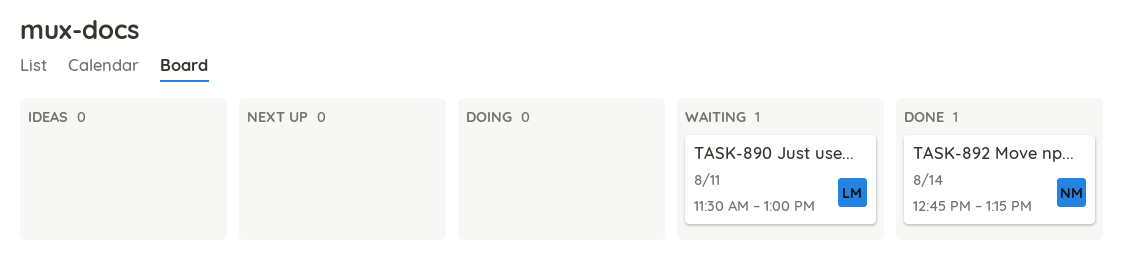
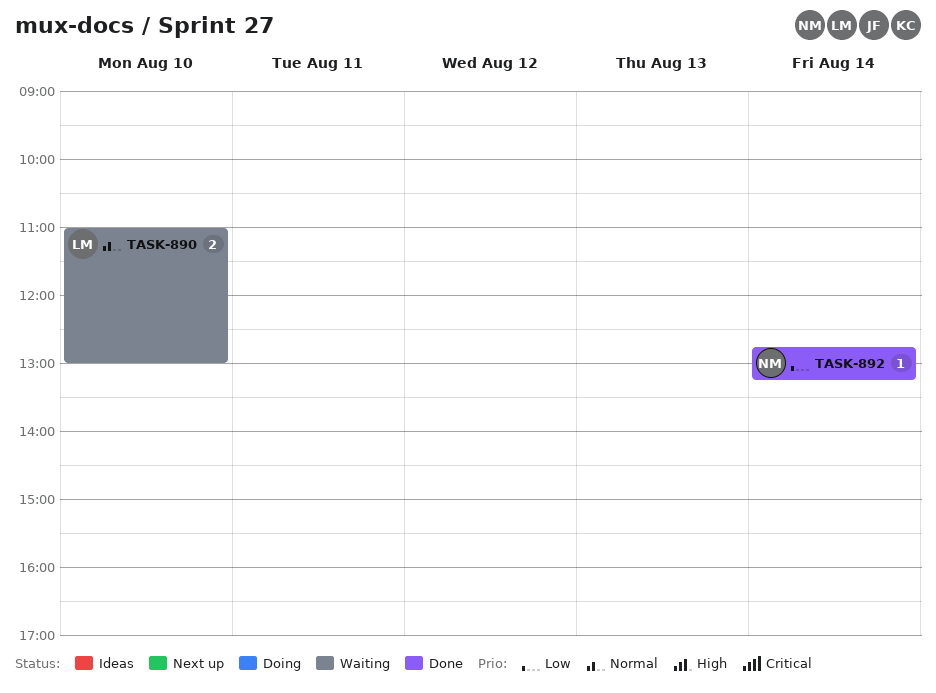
TASK-890, day: Aug 11 -> Aug 10
TASK-890, begins: 11:30 -> 11:00

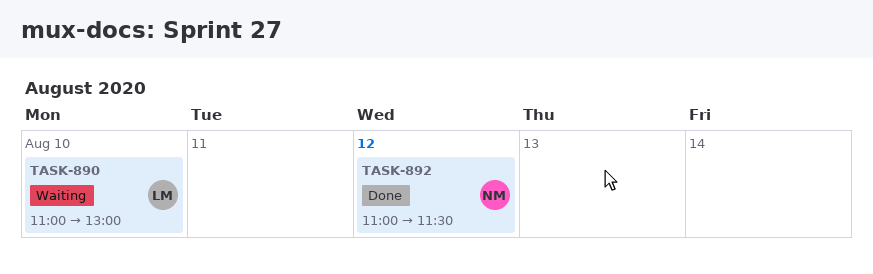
TASK-892, day: Aug 14 -> Aug 12
TASK-892, begins: 12:45 -> 11:00
TASK-892, ends: 13:15 -> 11:30

